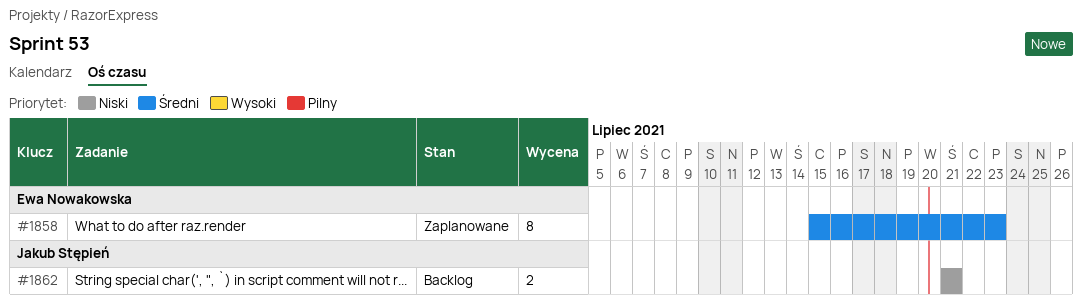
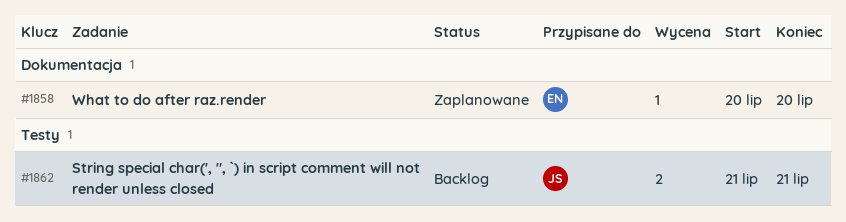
#1858, estimate: 8 -> 1
#1858, start: Jul 15 -> Jul 20
#1858, due: Jul 23 -> Jul 20

